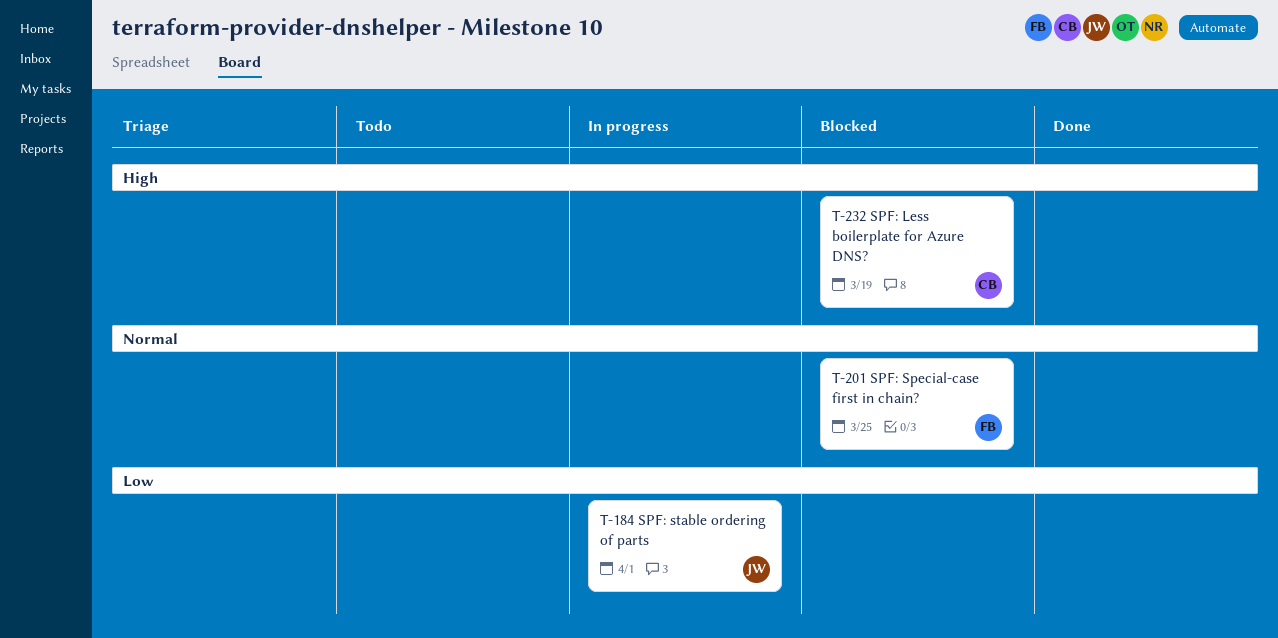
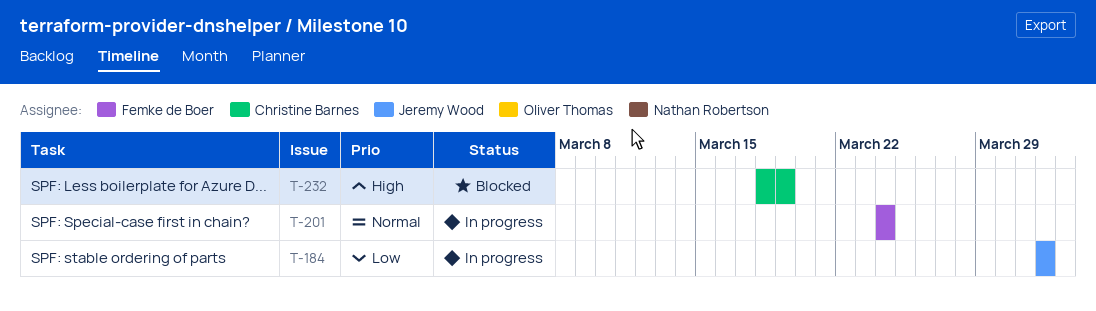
T-201, status: Blocked -> In progress
T-201, due: Mar 25 -> Mar 24

